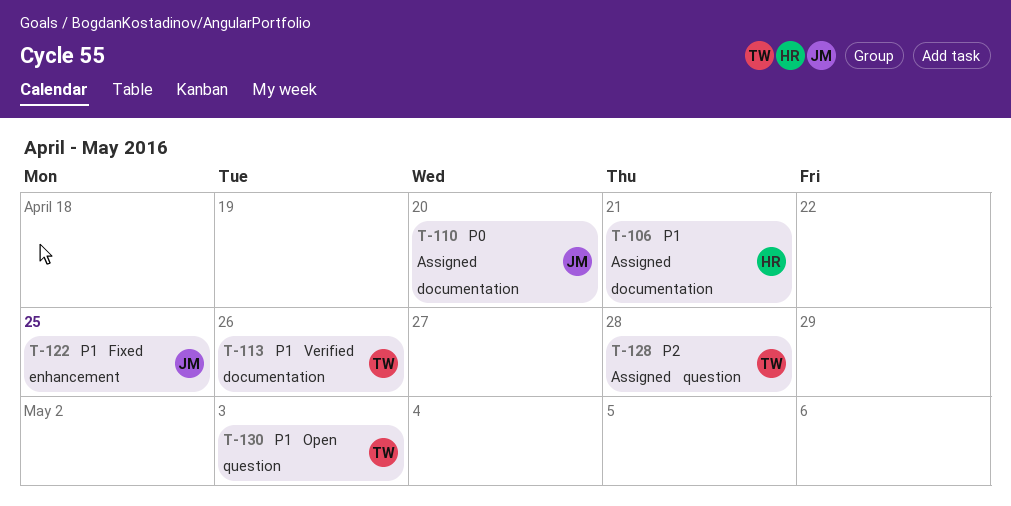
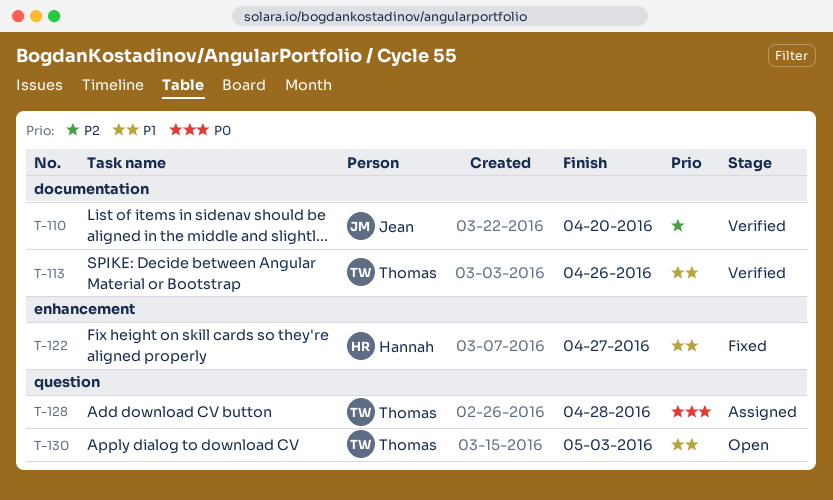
T-106: present -> none
T-110, status: Assigned -> Verified
T-110, priority: P0 -> P2
T-122, owner: Jean -> Hannah
T-122, due: Apr 25 -> Apr 27
T-128, priority: P2 -> P0

